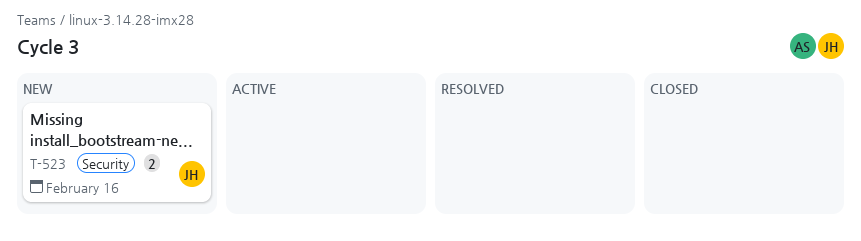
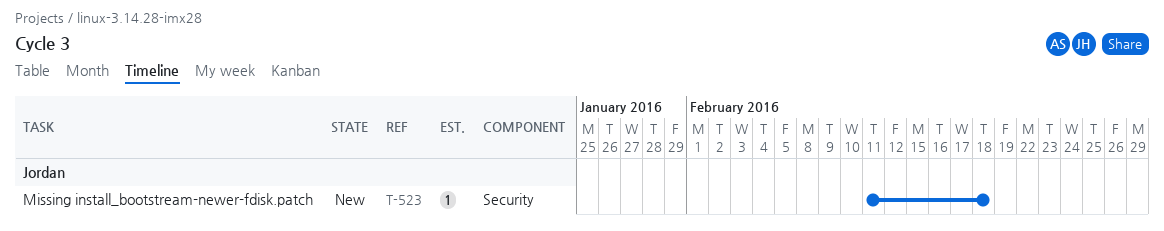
T-523, estimate: 2 -> 1
T-523, due: Feb 16 -> Feb 18

